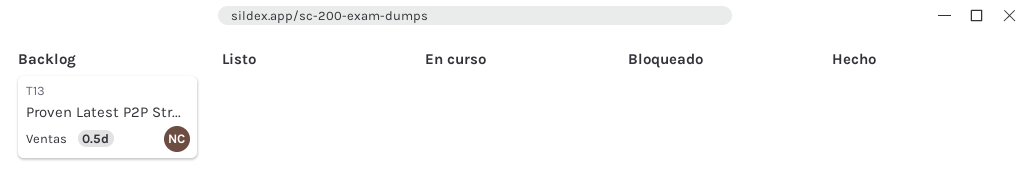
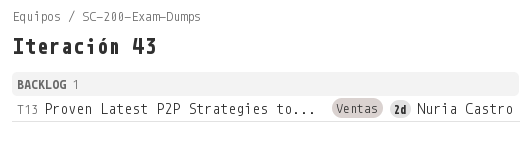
T13, estimate: 0.5d -> 2d

